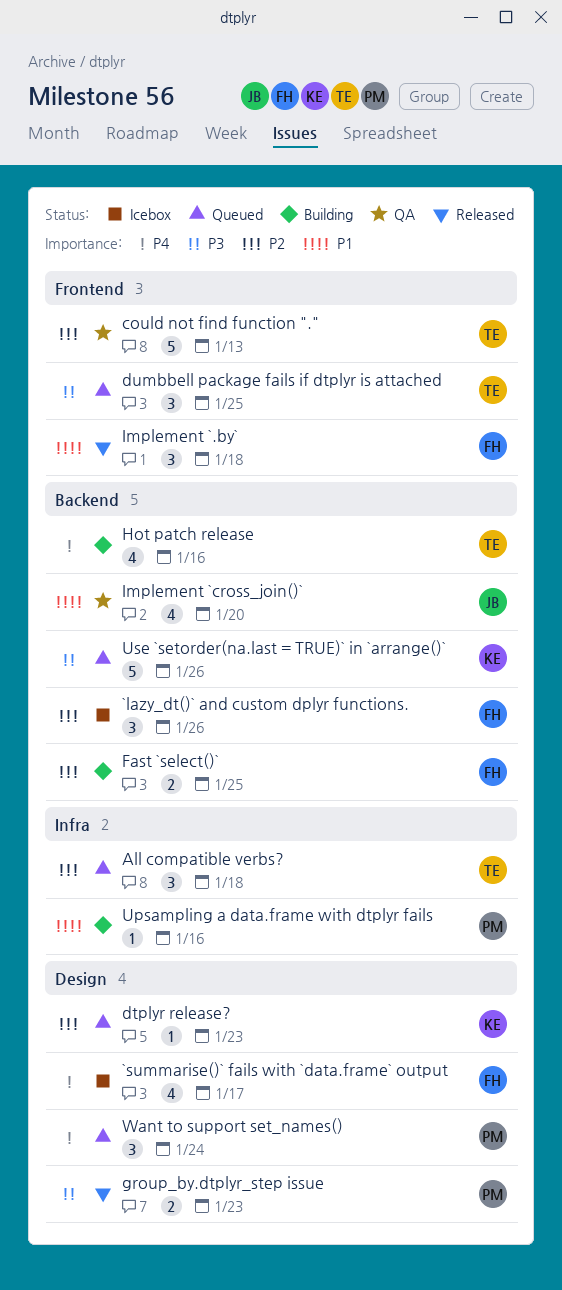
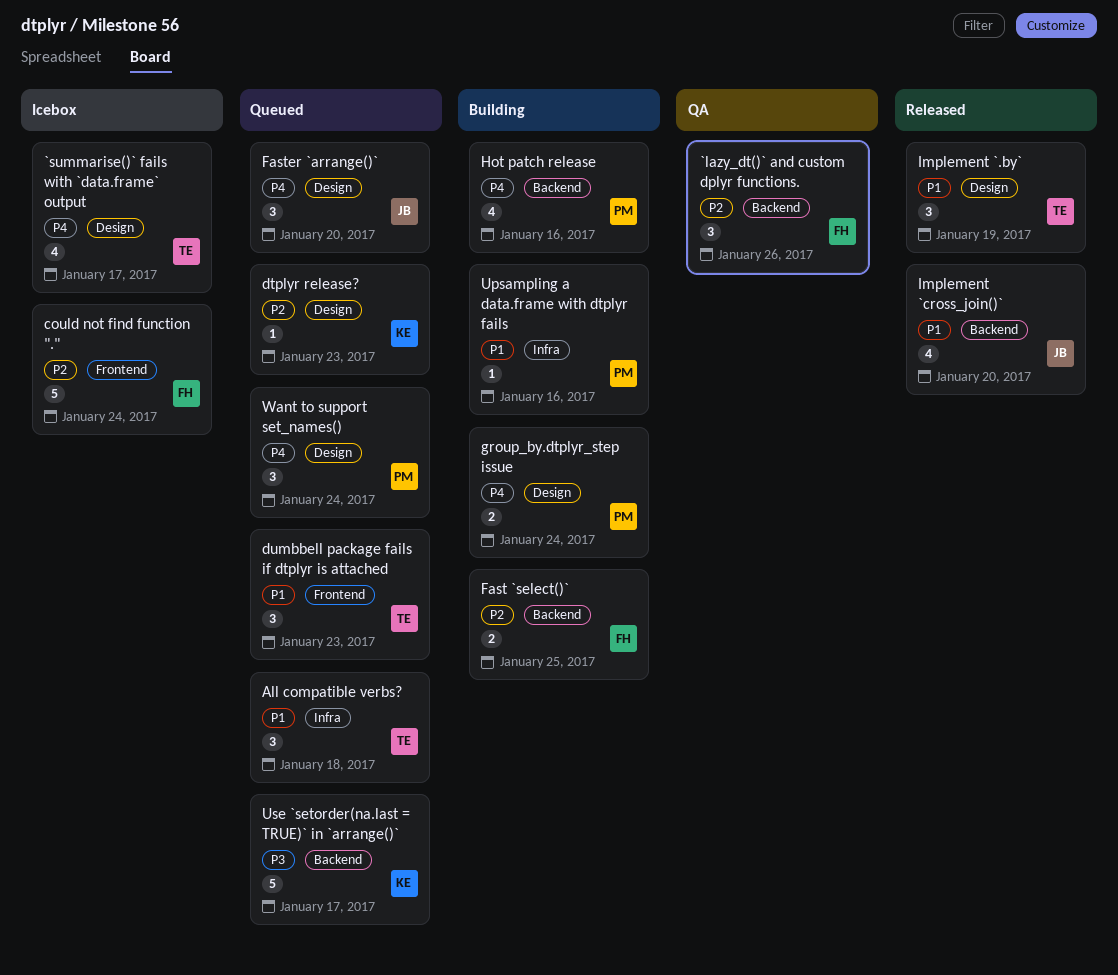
`lazy_dt()` and custom dplyr functions., status: Icebox -> QA
`summarise()` fails with `data.frame` output, owner: FH -> TE
All compatible verbs?, priority: P2 -> P1
could not find function ".", status: QA -> Icebox
could not find function ".", owner: TE -> FH
could not find function ".", due: Jan 13 -> Jan 24
dumbbell package fails if dtplyr is attached, priority: P3 -> P1
dumbbell package fails if dtplyr is attached, due: Jan 25 -> Jan 23
Faster `arrange()`: none -> present
group_by.dtplyr_step issue, status: Released -> Building
group_by.dtplyr_step issue, priority: P3 -> P4
group_by.dtplyr_step issue, due: Jan 23 -> Jan 24
Hot patch release, owner: TE -> PM
Implement `.by`, owner: FH -> TE
Implement `.by`, label: Frontend -> Design
Implement `.by`, due: Jan 18 -> Jan 19
Implement `cross_join()`, status: QA -> Released
Use `setorder(na.last = TRUE)` in `arrange()`, due: Jan 26 -> Jan 17

